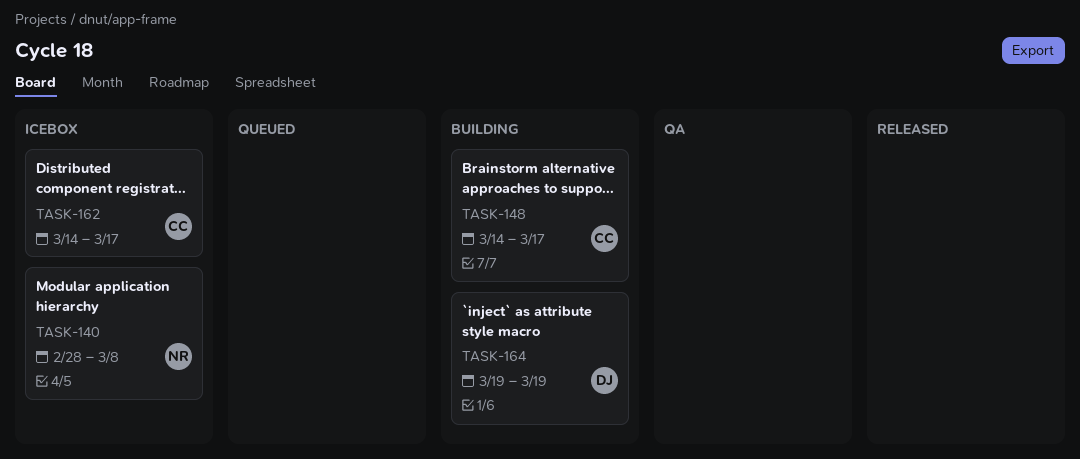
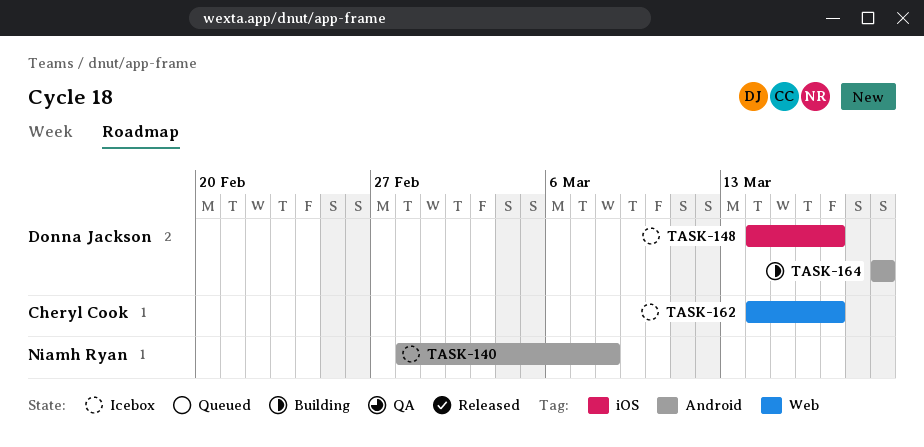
TASK-148, status: Building -> Icebox
TASK-148, owner: Cheryl Cook -> Donna Jackson

